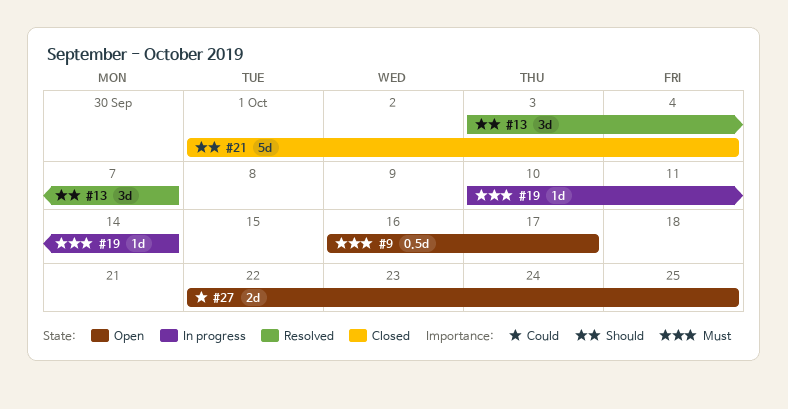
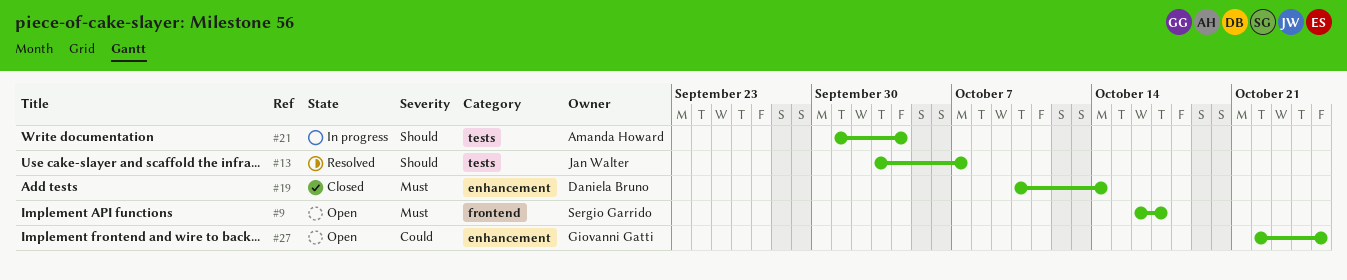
#19, status: In progress -> Closed
#21, status: Closed -> In progress

